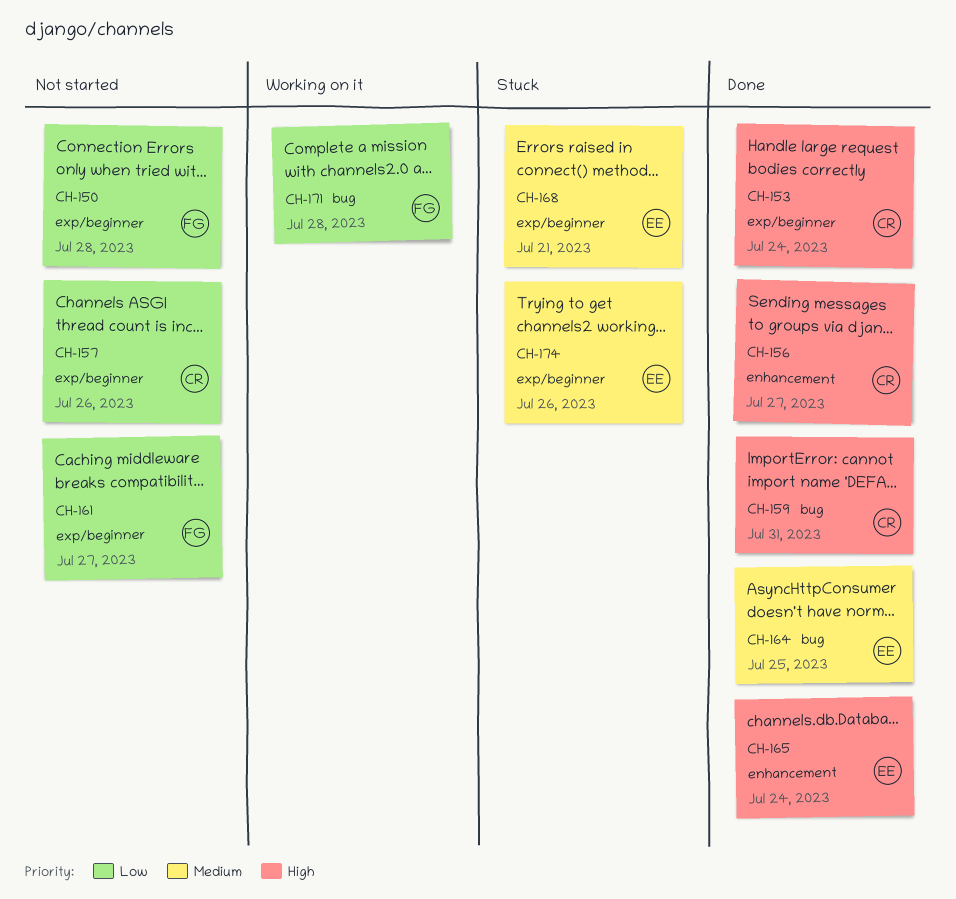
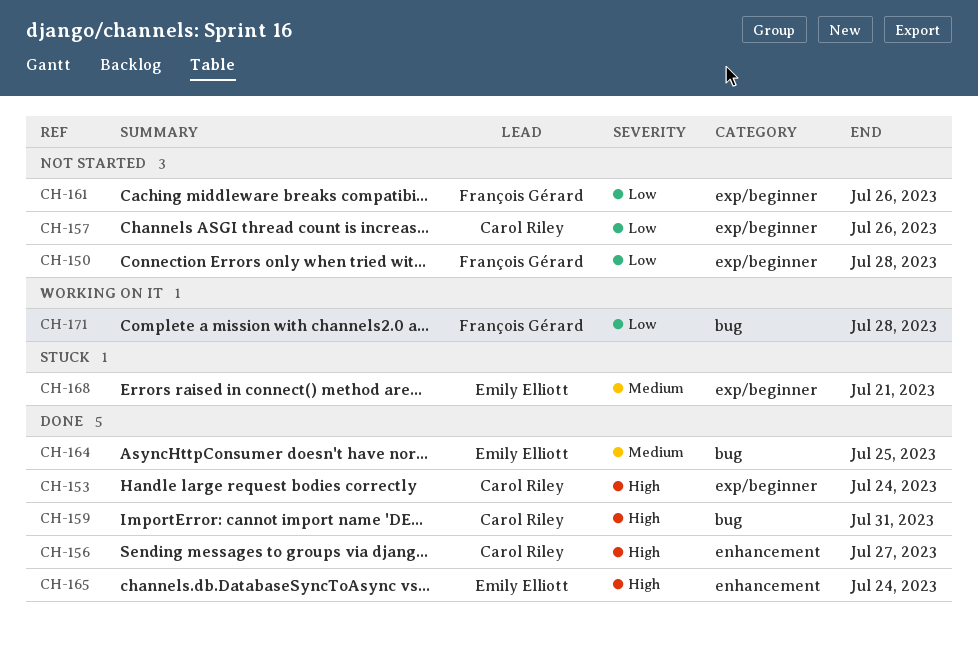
CH-161, due: Jul 27 -> Jul 26
CH-174: present -> none

